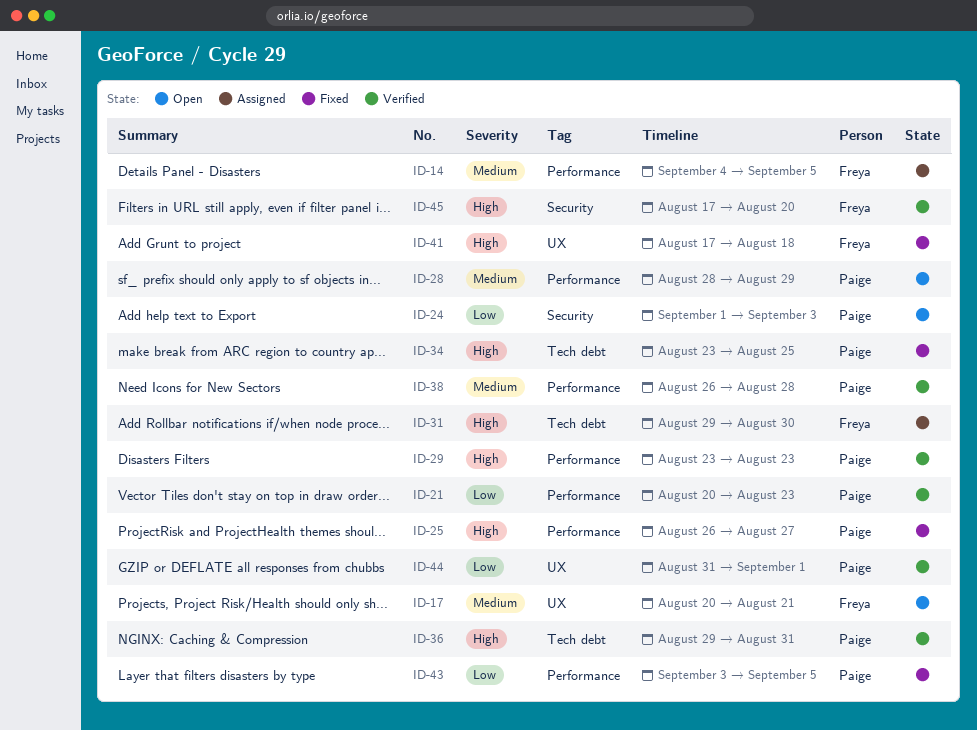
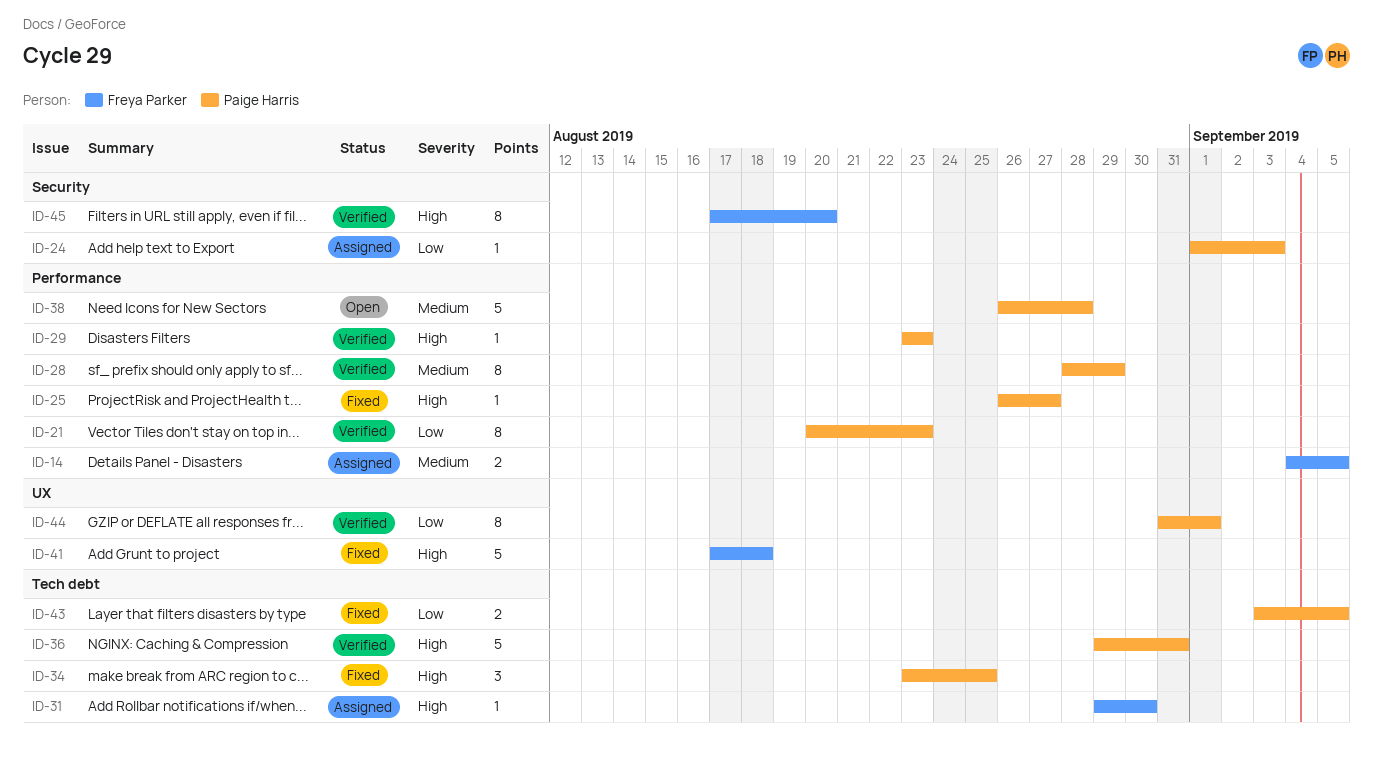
ID-17: present -> none
ID-24, status: Open -> Assigned
ID-28, status: Open -> Verified
ID-38, status: Verified -> Open
ID-43, label: Performance -> Tech debt

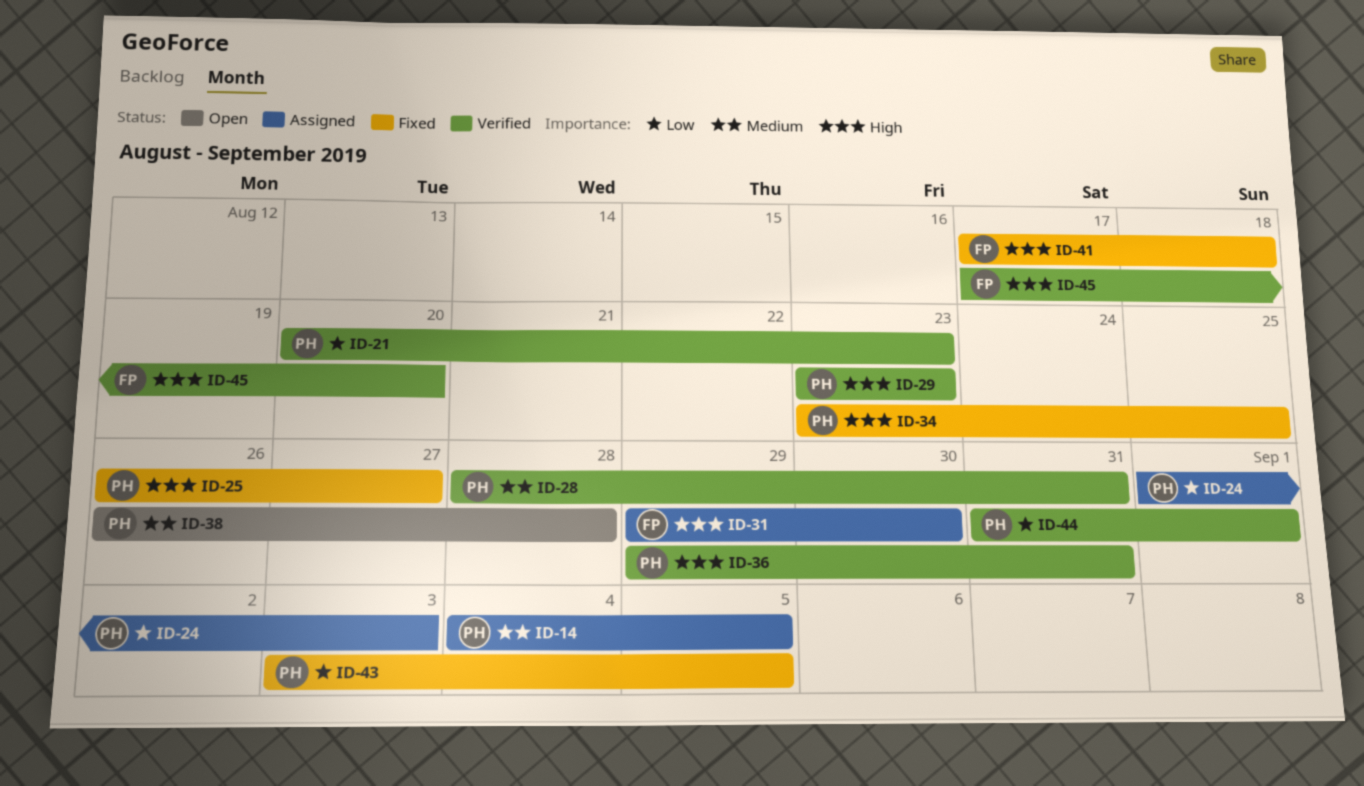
ID-14, owner: Freya Parker -> Paige Harris
ID-28, due: Aug 29 -> Aug 31

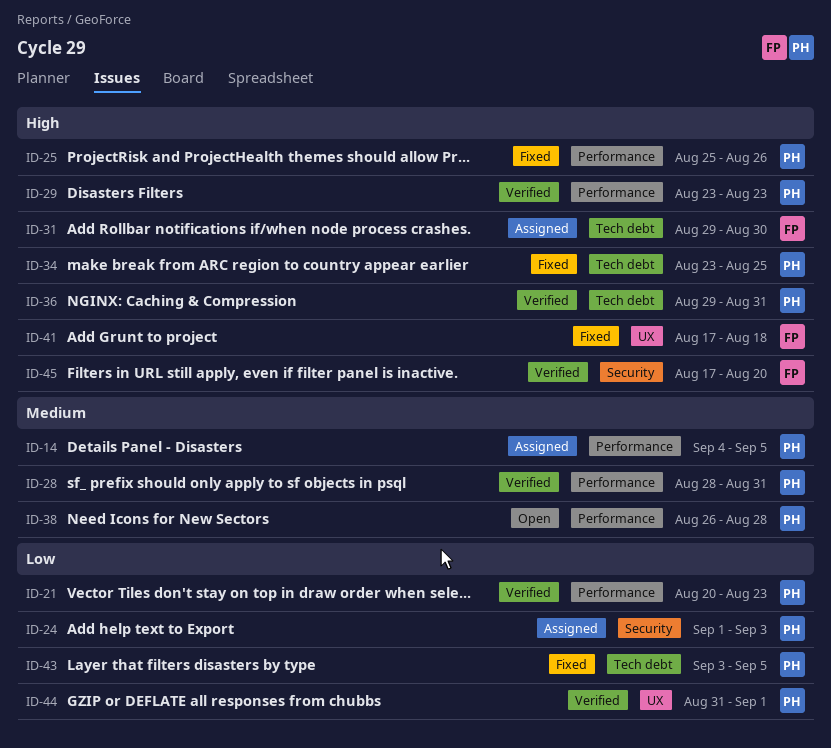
ID-25, start: Aug 26 -> Aug 25
ID-25, due: Aug 27 -> Aug 26

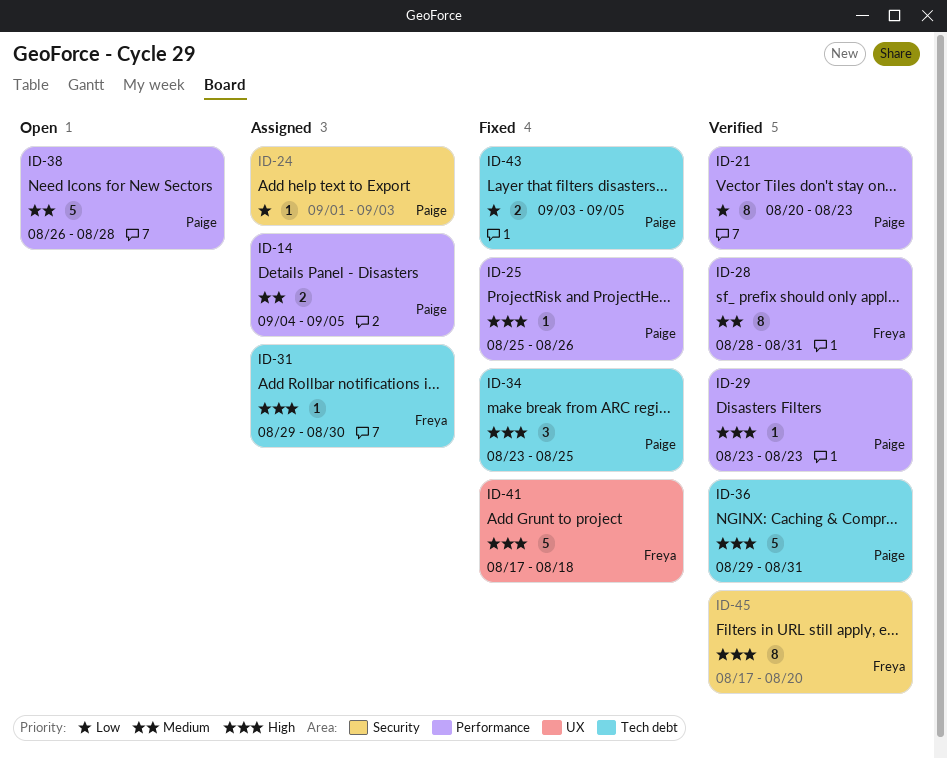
ID-28, owner: Paige -> Freya
ID-44: present -> none

